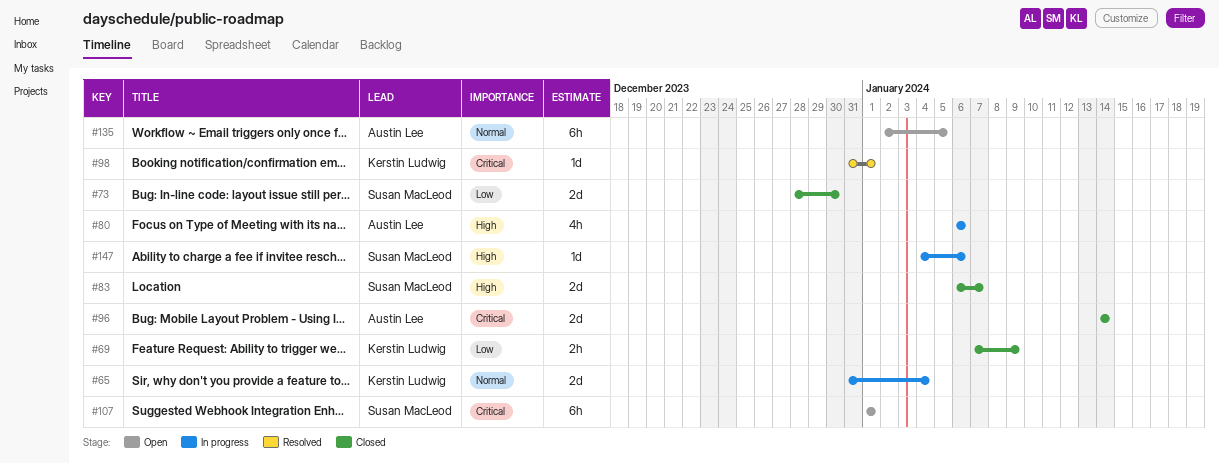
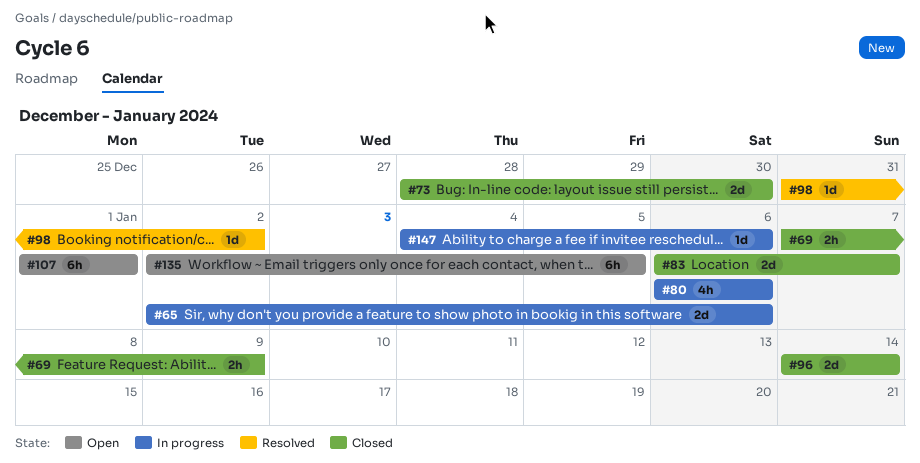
#65, start: Dec 31 -> Jan 2
#65, due: Jan 4 -> Jan 6
#98, due: Jan 1 -> Jan 2

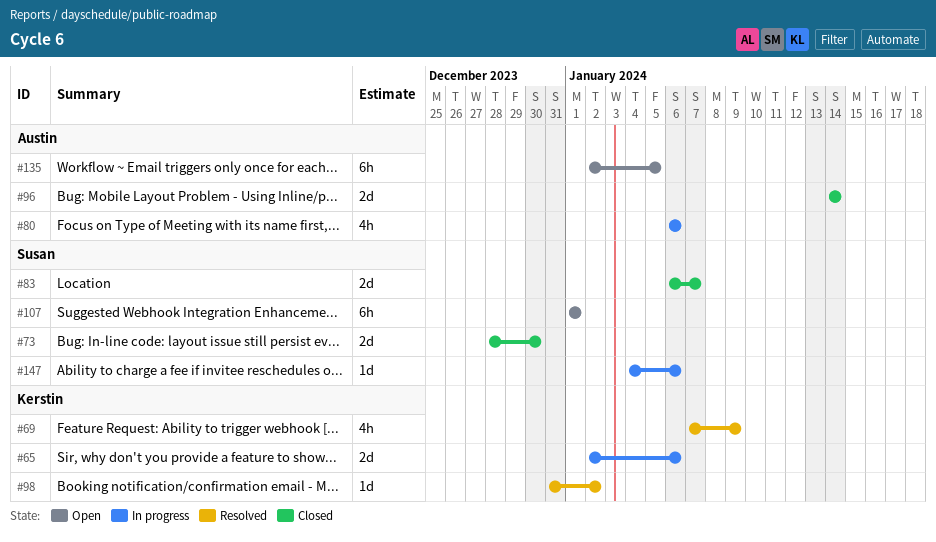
#69, status: Closed -> Resolved
#69, estimate: 2h -> 4h

